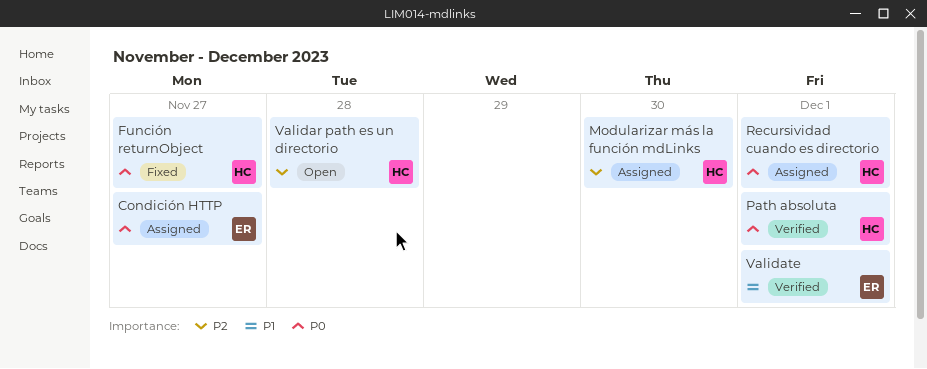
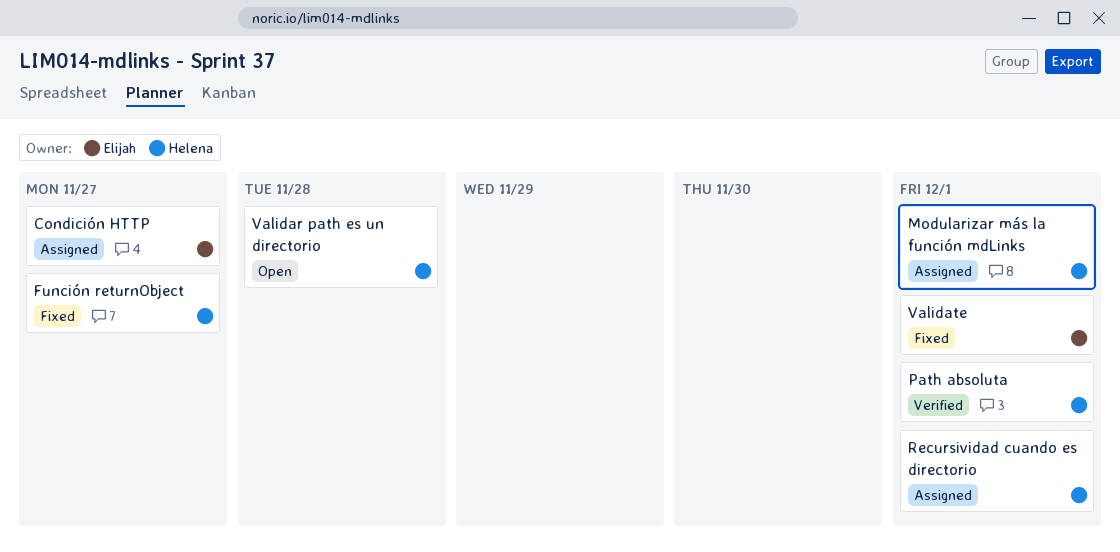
Modularizar más la función mdLinks, due: Nov 30 -> Dec 1
Validate, status: Verified -> Fixed

